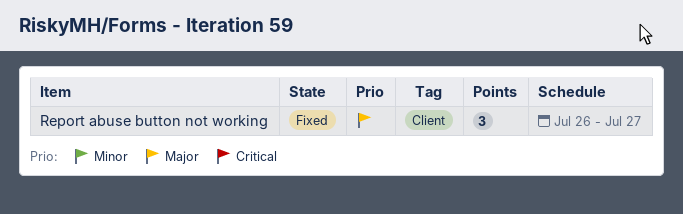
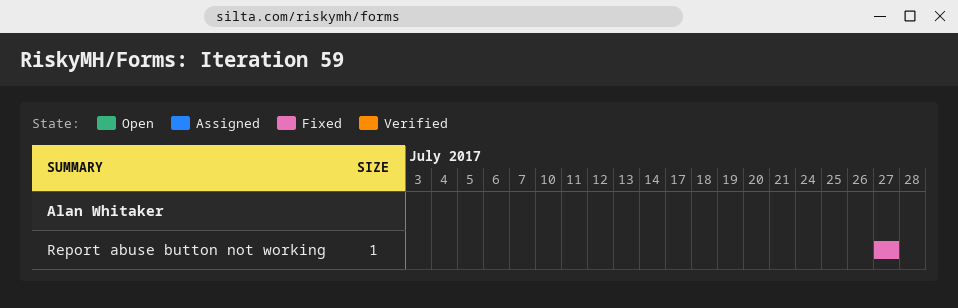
Report abuse button not working, estimate: 3 -> 1
Report abuse button not working, start: Jul 26 -> Jul 27

